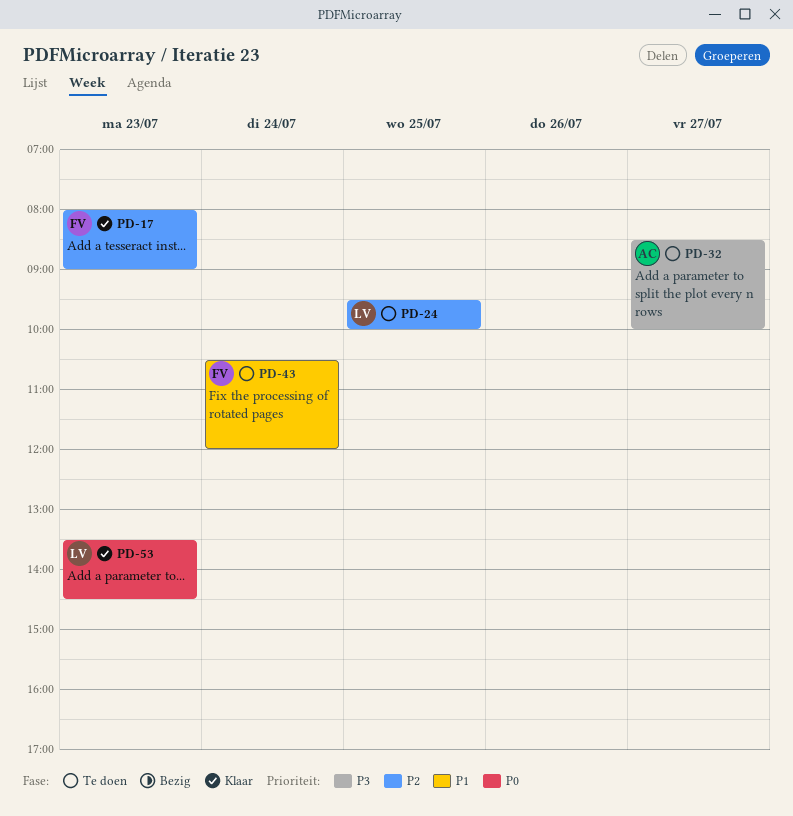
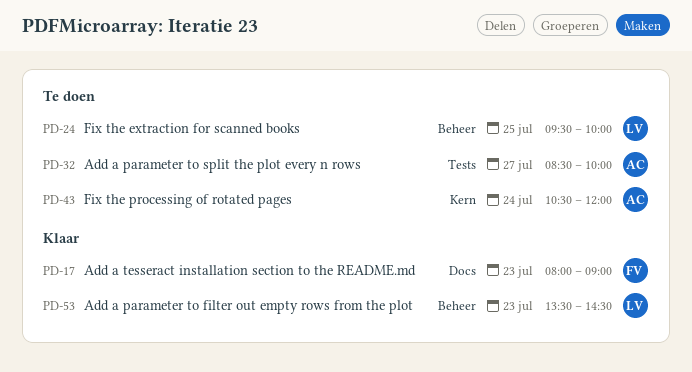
PD-43, owner: FV -> AC

